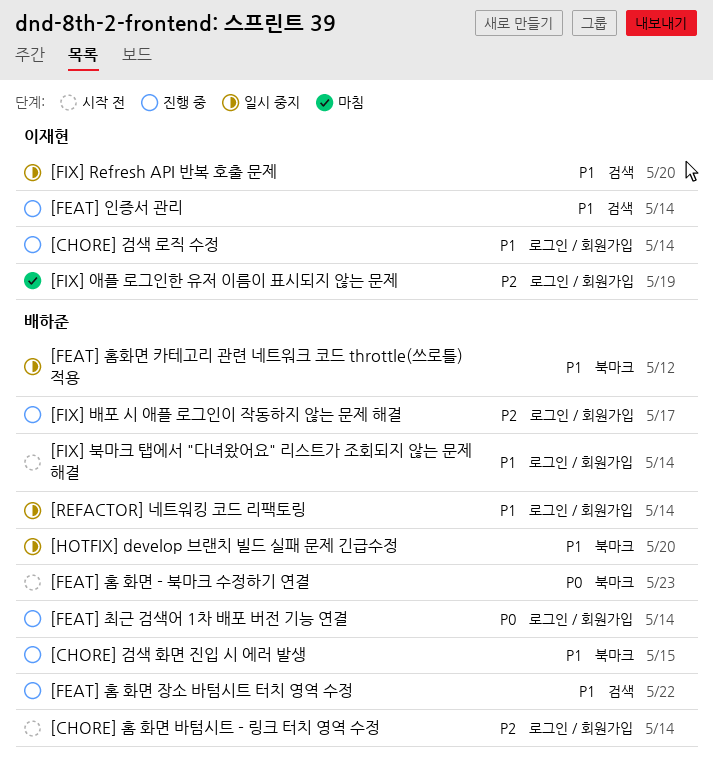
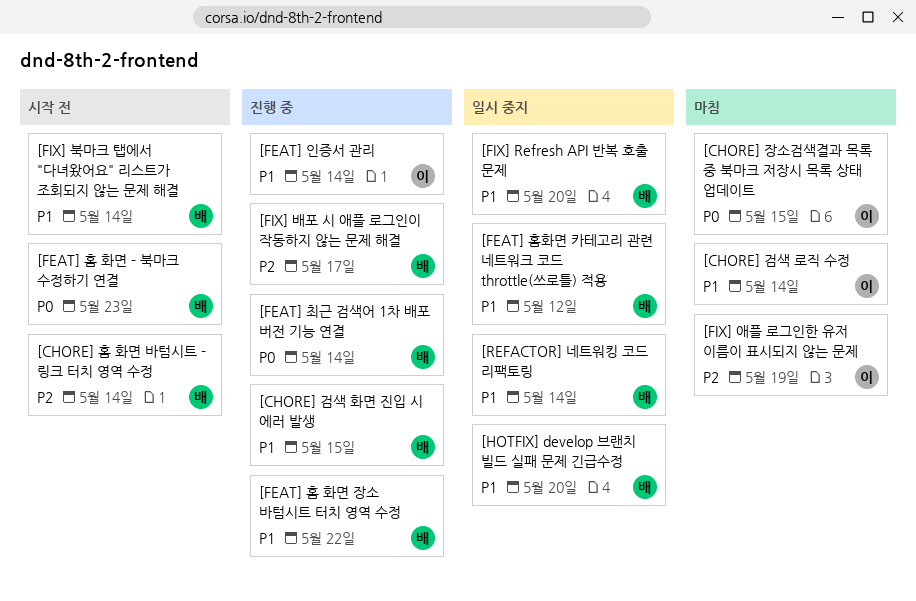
[CHORE] 검색 로직 수정, status: 진행 중 -> 마침
[CHORE] 장소검색결과 목록 중 북마크 저장시 목록 상태 업데이트: none -> present
[FIX] Refresh API 반복 호출 문제, owner: 이재현 -> 배하준

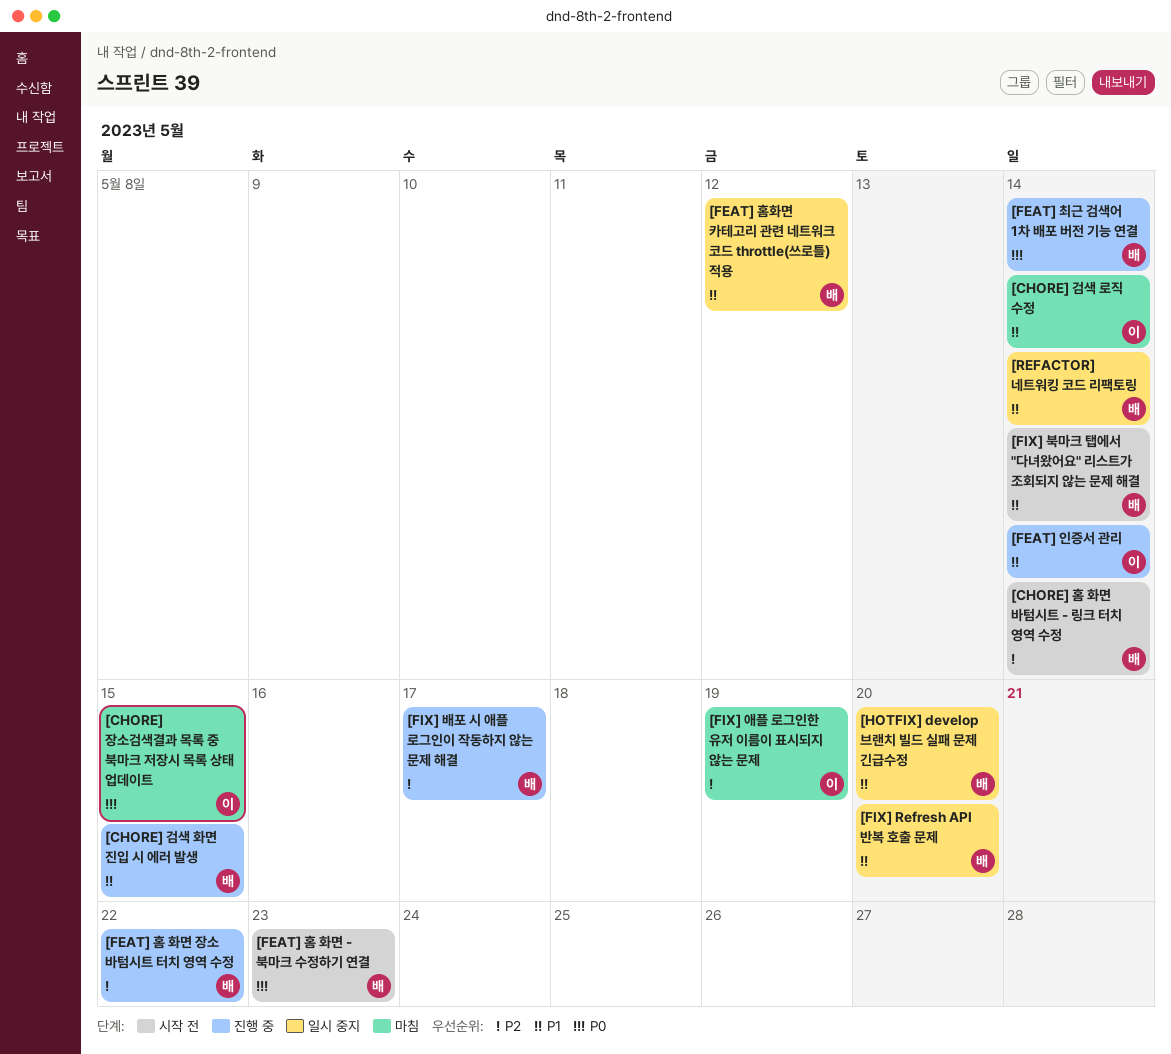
[FEAT] 홈 화면 장소 바텀시트 터치 영역 수정, priority: P1 -> P2

